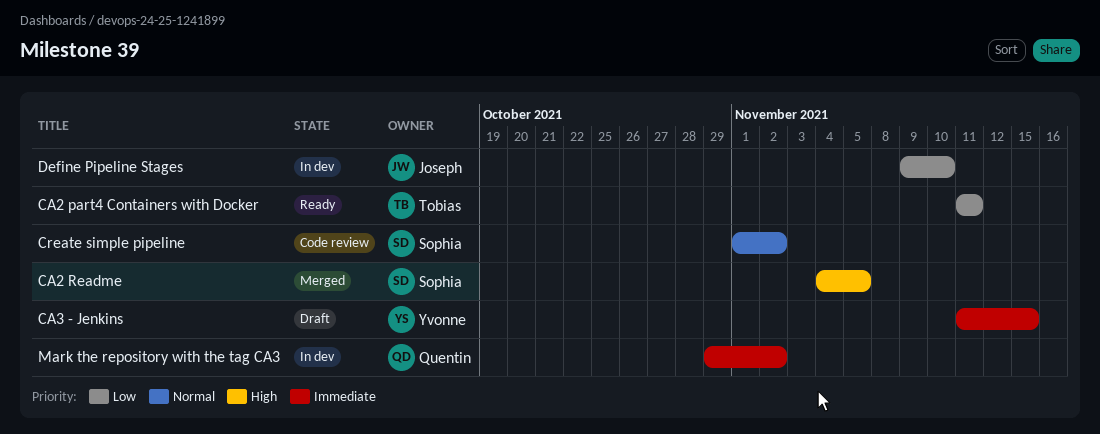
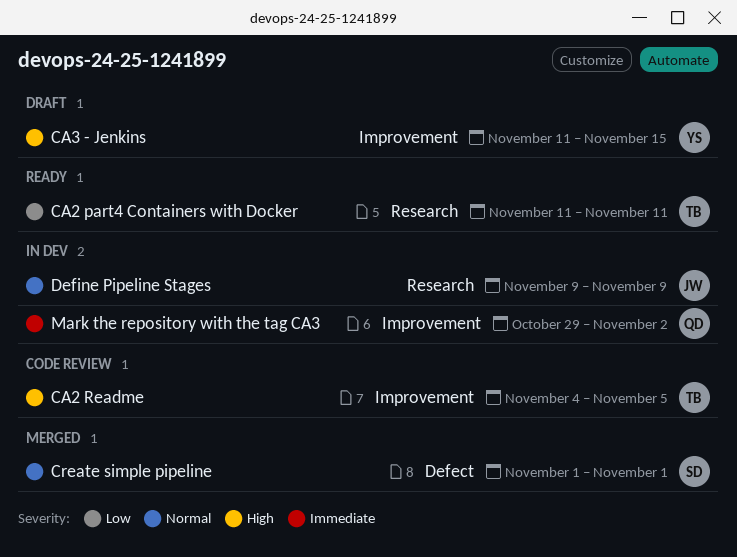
CA2 Readme, status: Merged -> Code review
CA2 Readme, owner: Sophia -> Tobias
CA3 - Jenkins, priority: Immediate -> High
Create simple pipeline, status: Code review -> Merged
Create simple pipeline, due: Nov 2 -> Nov 1
Define Pipeline Stages, priority: Low -> Normal
Define Pipeline Stages, due: Nov 10 -> Nov 9

